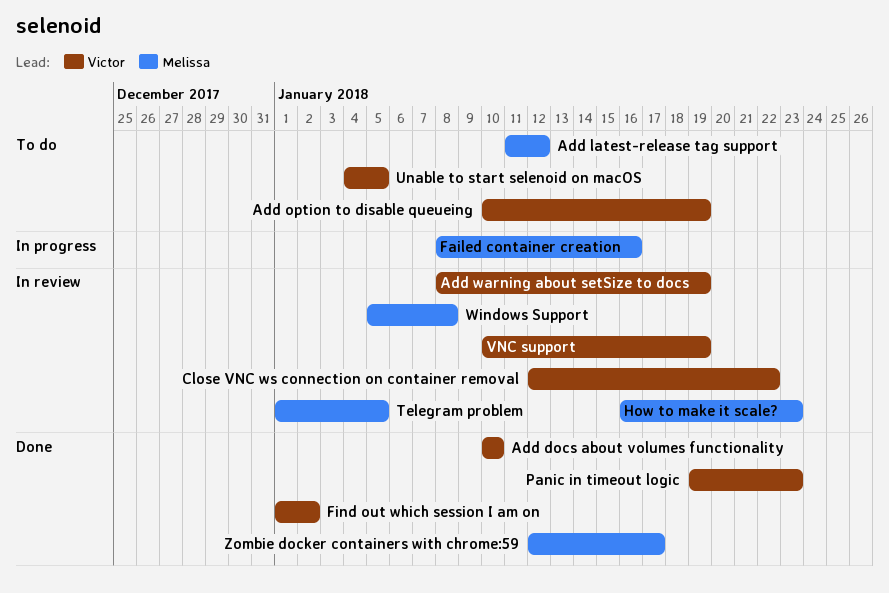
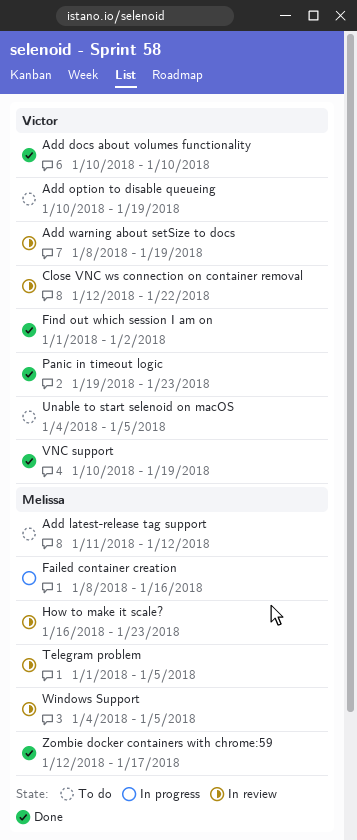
VNC support, status: In review -> Done
Windows Support, start: Jan 5 -> Jan 4
Windows Support, due: Jan 8 -> Jan 5

